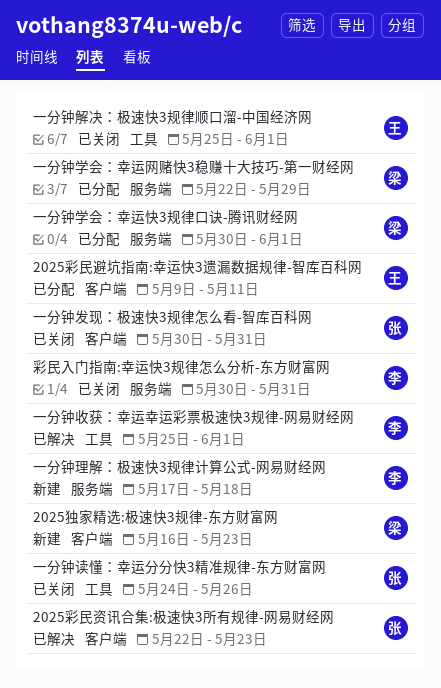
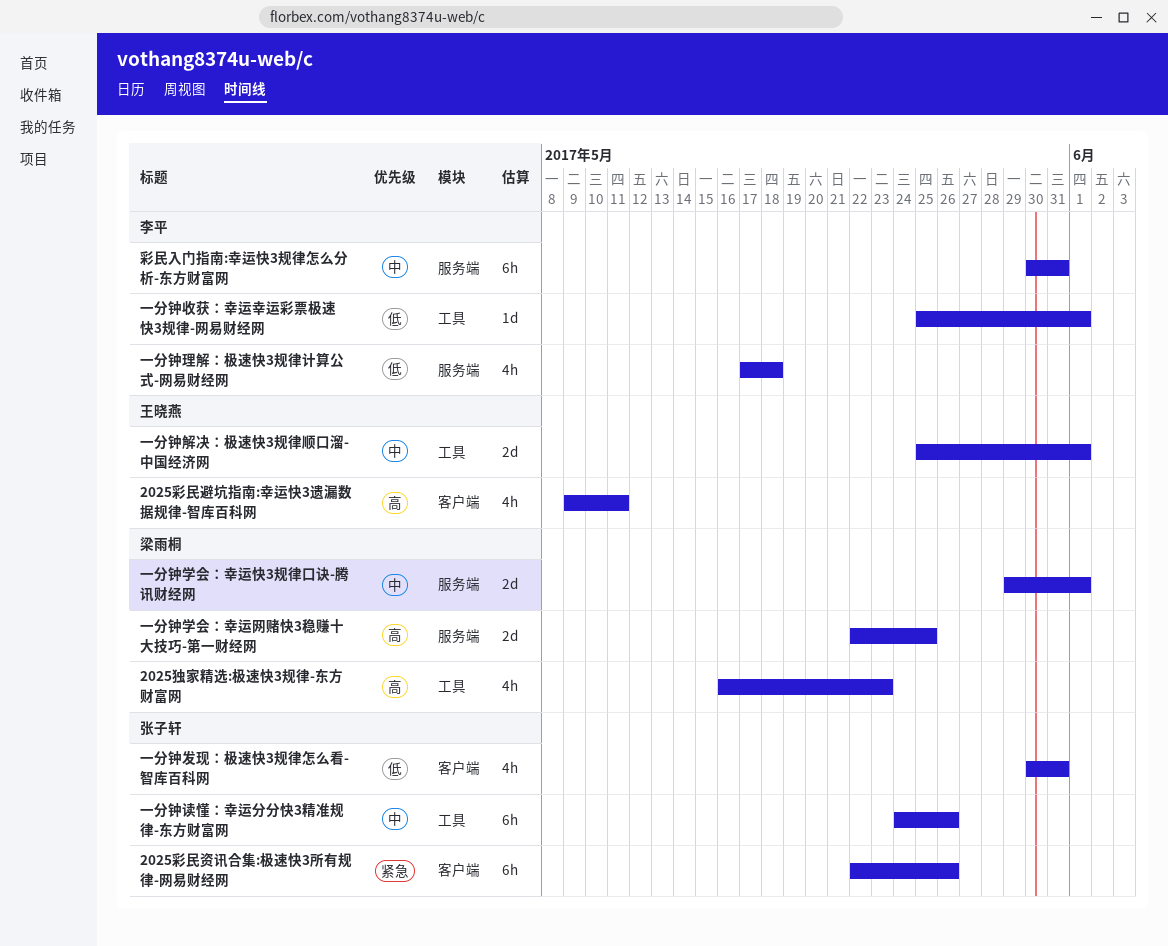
2025彩民资讯合集:极速快3所有规律-网易财经网, due: May 23 -> May 26
2025独家精选:极速快3规律-东方财富网, label: 客户端 -> 工具
一分钟学会：幸运快3规律口诀-腾讯财经网, start: May 30 -> May 29
一分钟学会：幸运网赌快3稳赚十大技巧-第一财经网, due: May 29 -> May 25

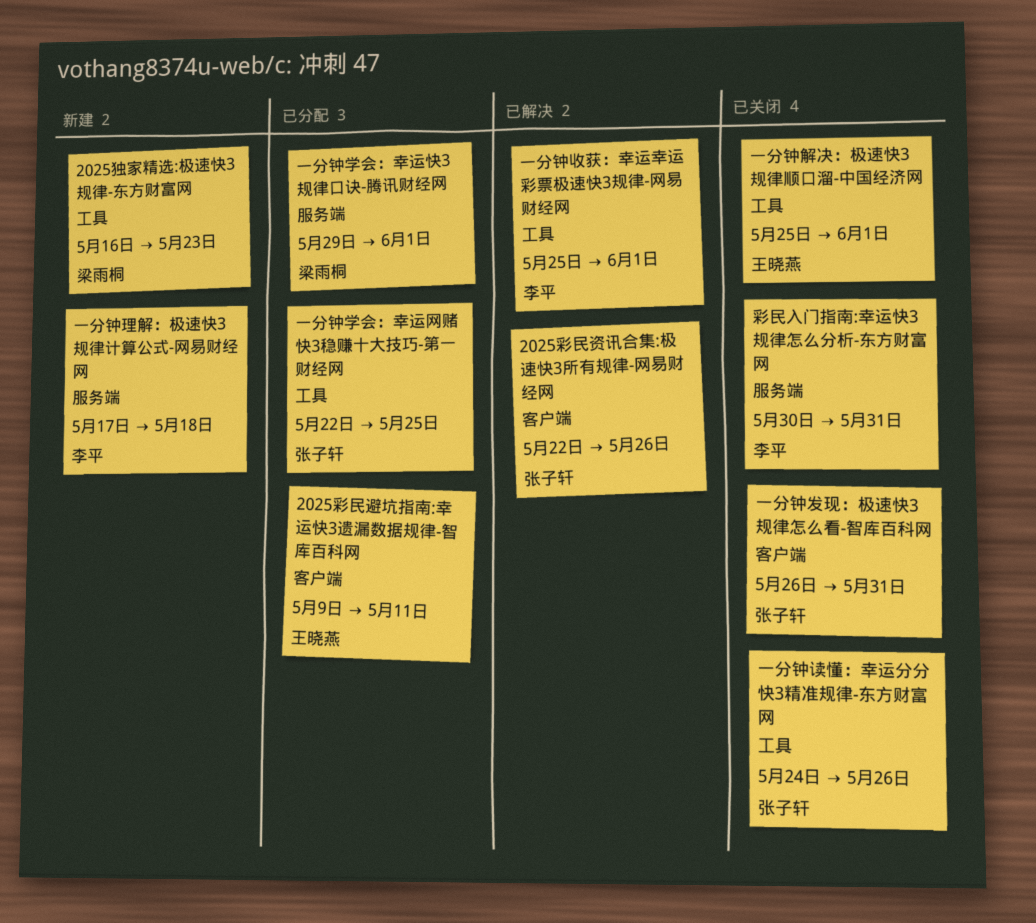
一分钟发现：极速快3规律怎么看-智库百科网, start: May 30 -> May 26
一分钟学会：幸运网赌快3稳赚十大技巧-第一财经网, owner: 梁雨桐 -> 张子轩
一分钟学会：幸运网赌快3稳赚十大技巧-第一财经网, label: 服务端 -> 工具

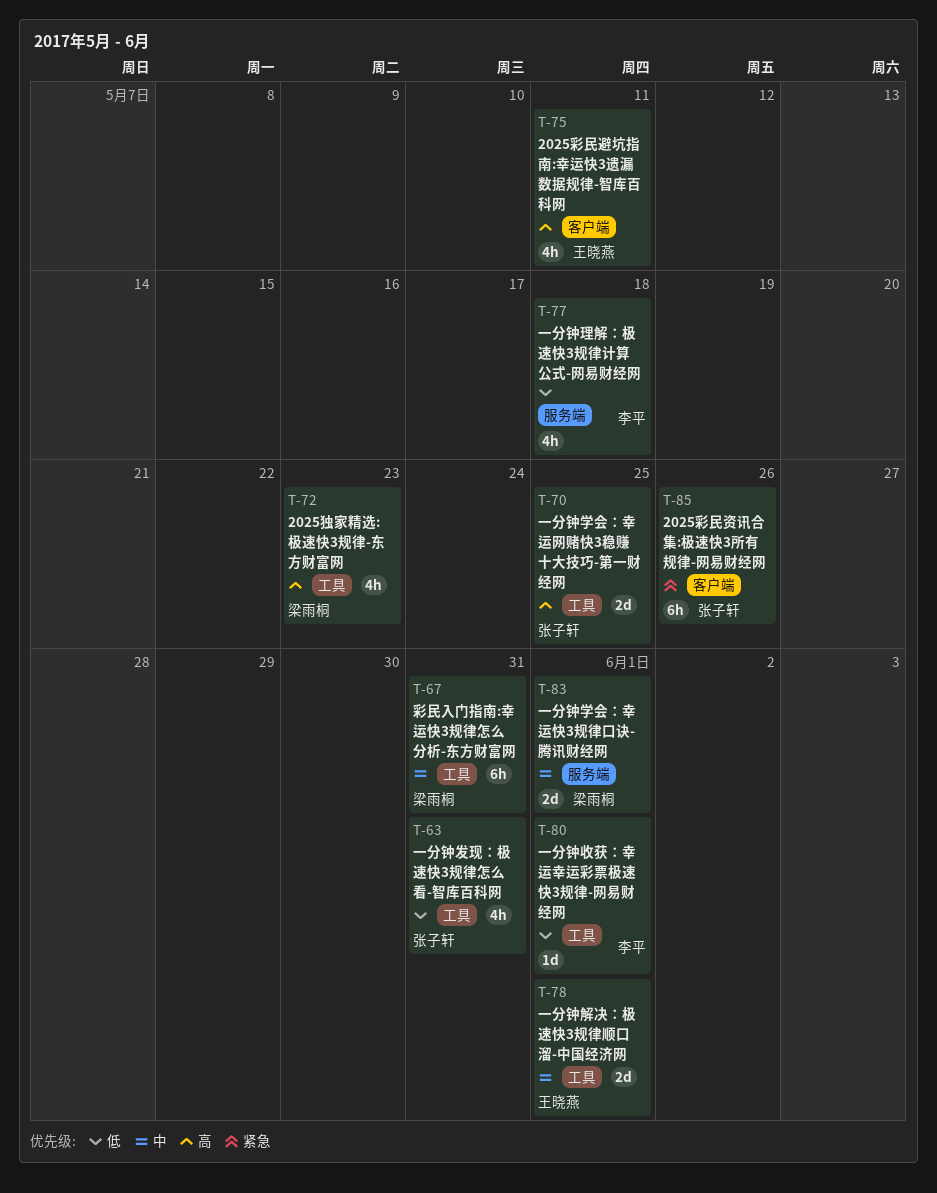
一分钟发现：极速快3规律怎么看-智库百科网, label: 客户端 -> 工具
一分钟读懂：幸运分分快3精准规律-东方财富网: present -> none
彩民入门指南:幸运快3规律怎么分析-东方财富网, owner: 李平 -> 梁雨桐
彩民入门指南:幸运快3规律怎么分析-东方财富网, label: 服务端 -> 工具

